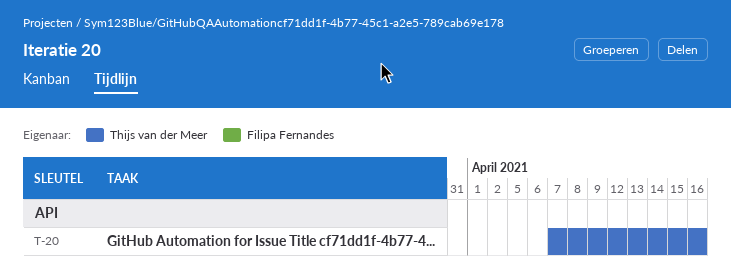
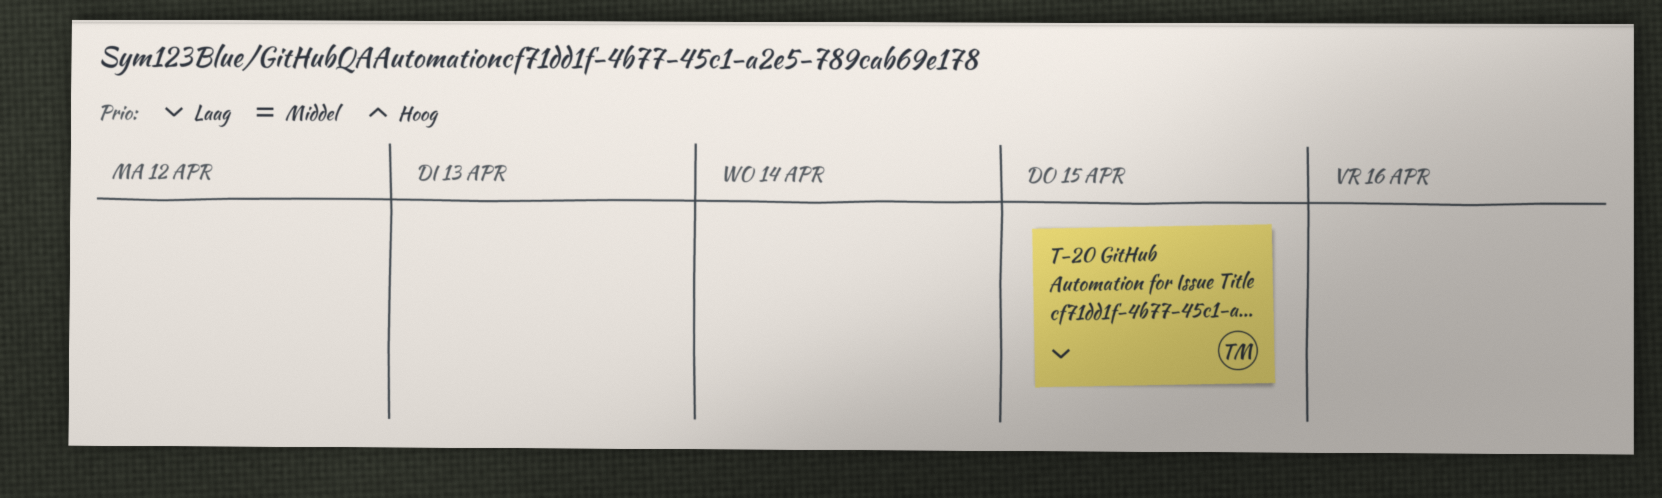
T-20, due: Apr 16 -> Apr 15

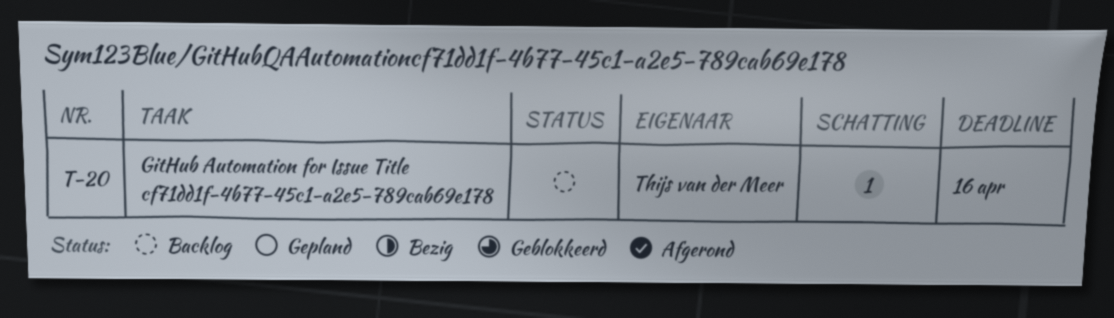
T-20, due: Apr 15 -> Apr 16

